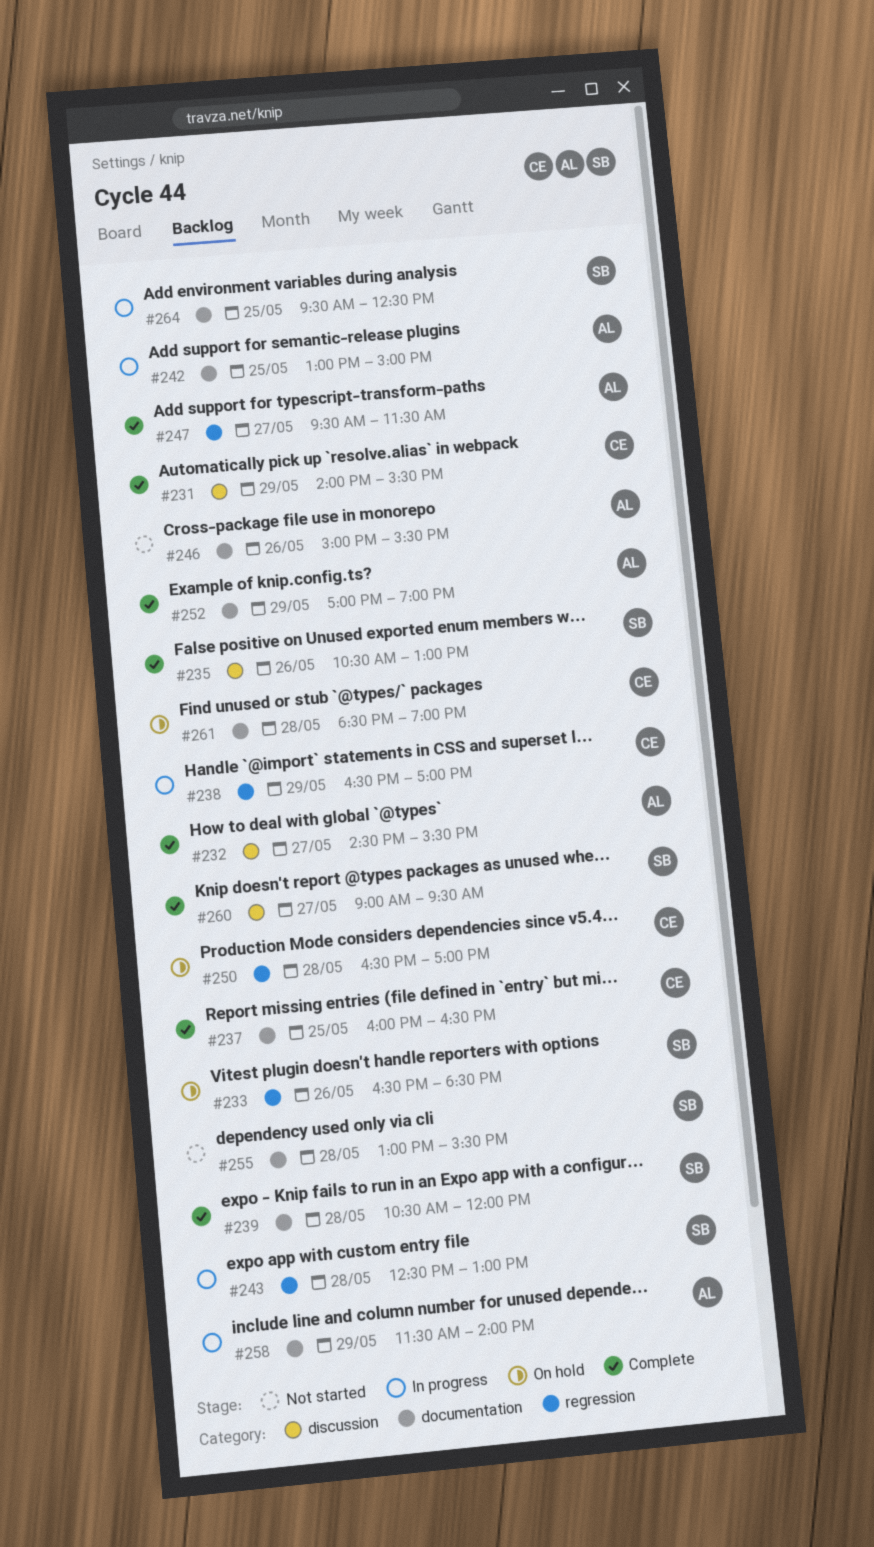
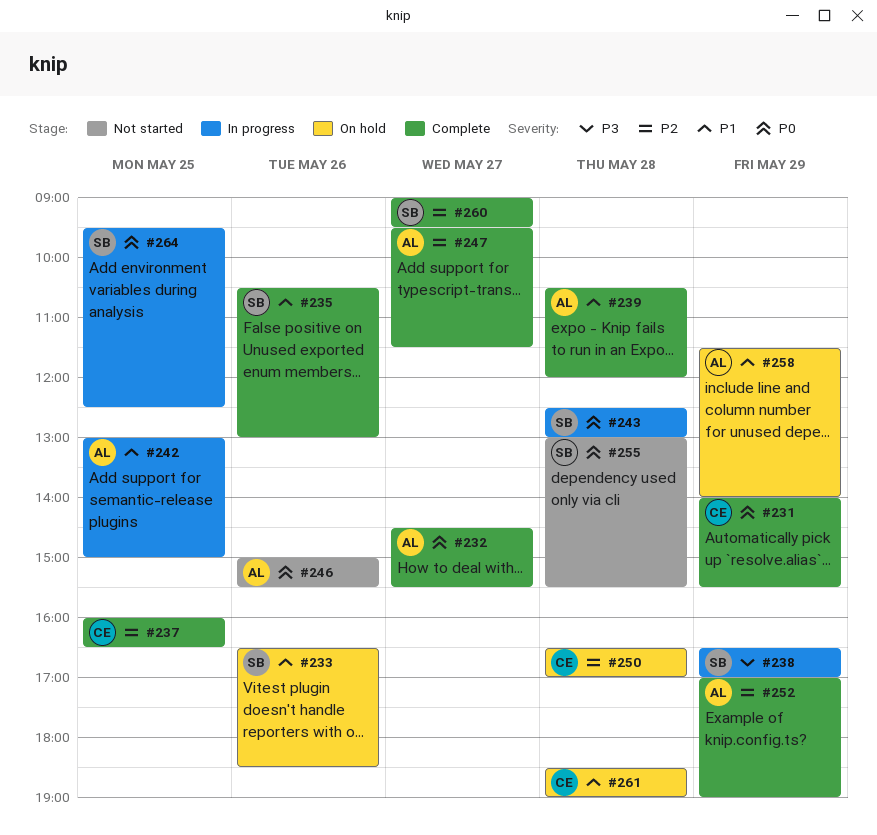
#238, owner: CE -> SB
#239, owner: SB -> AL
#258, status: In progress -> On hold

